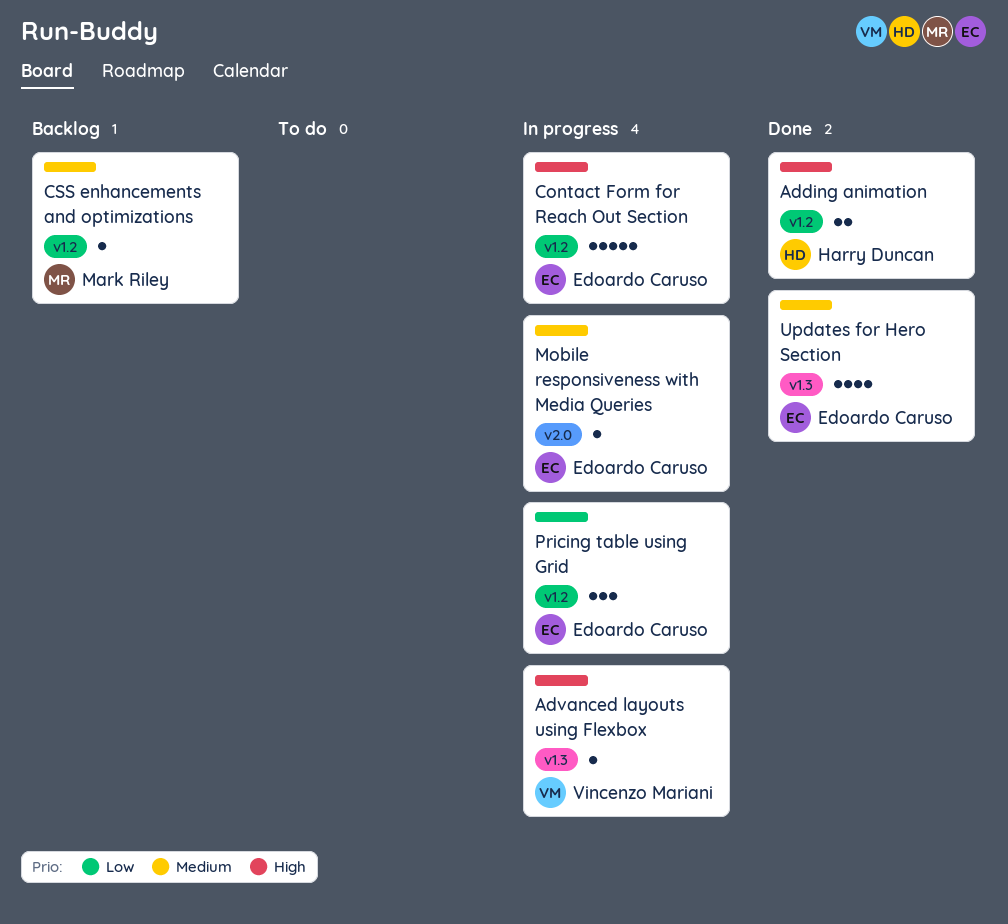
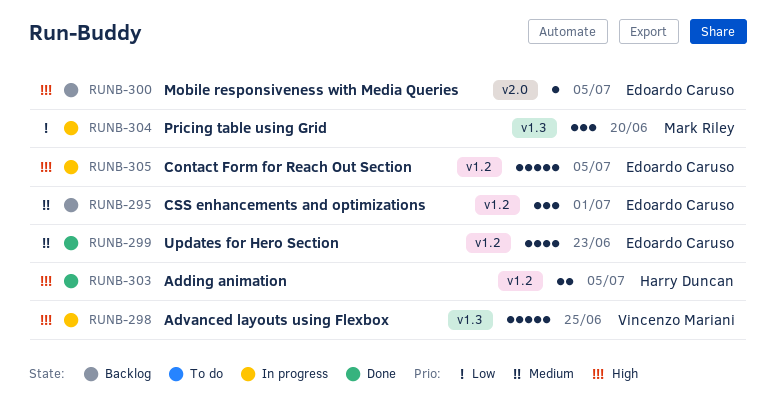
Advanced layouts using Flexbox, estimate: 1 -> 5
CSS enhancements and optimizations, owner: Mark Riley -> Edoardo Caruso
CSS enhancements and optimizations, estimate: 1 -> 3
Mobile responsiveness with Media Queries, status: In progress -> Backlog
Mobile responsiveness with Media Queries, priority: Medium -> High
Pricing table using Grid, owner: Edoardo Caruso -> Mark Riley
Pricing table using Grid, label: v1.2 -> v1.3
Updates for Hero Section, label: v1.3 -> v1.2

